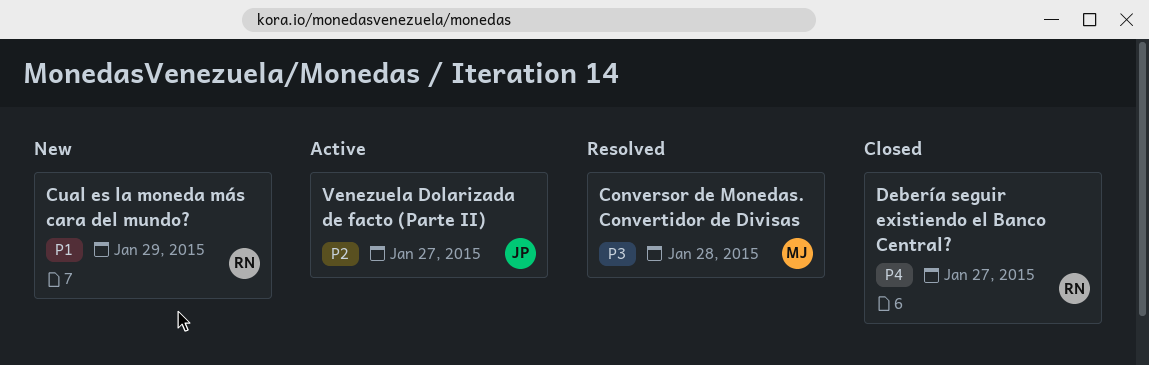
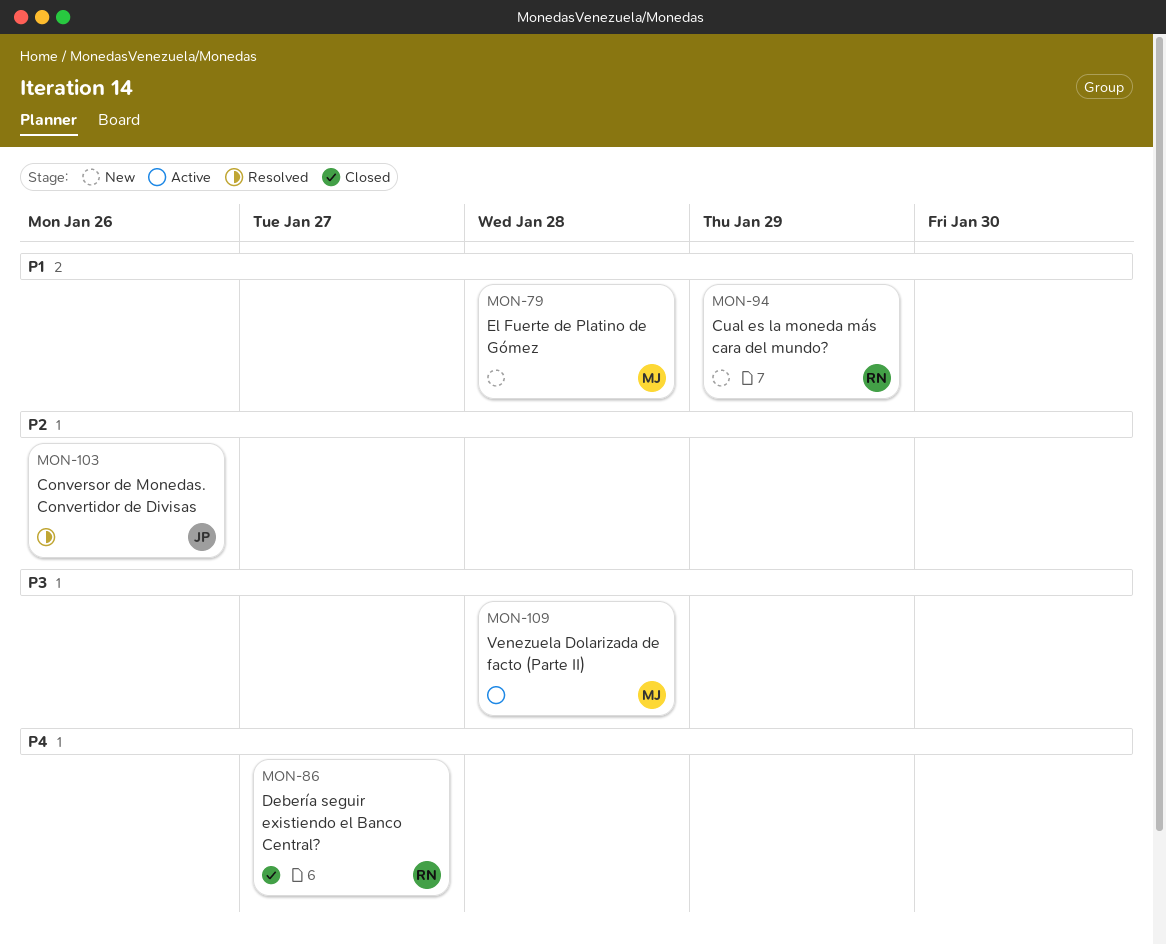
Conversor de Monedas. Convertidor de Divisas, owner: MJ -> JP
Conversor de Monedas. Convertidor de Divisas, priority: P3 -> P2
Conversor de Monedas. Convertidor de Divisas, due: Jan 28 -> Jan 26
El Fuerte de Platino de Gómez: none -> present
Venezuela Dolarizada de facto (Parte II), owner: JP -> MJ
Venezuela Dolarizada de facto (Parte II), priority: P2 -> P3
Venezuela Dolarizada de facto (Parte II), due: Jan 27 -> Jan 28

